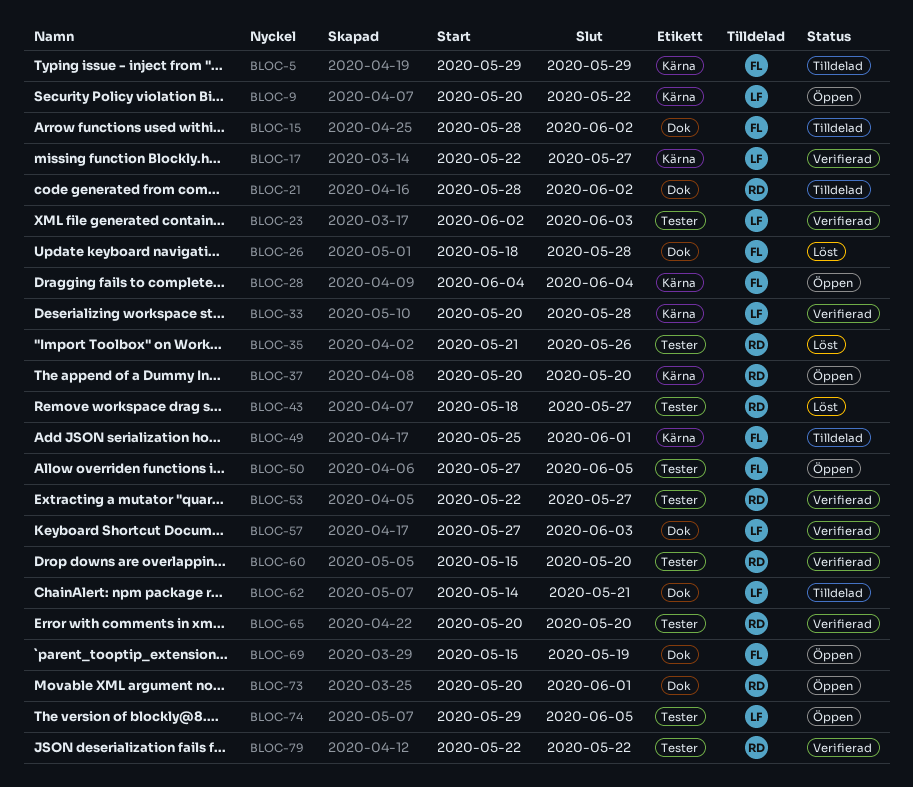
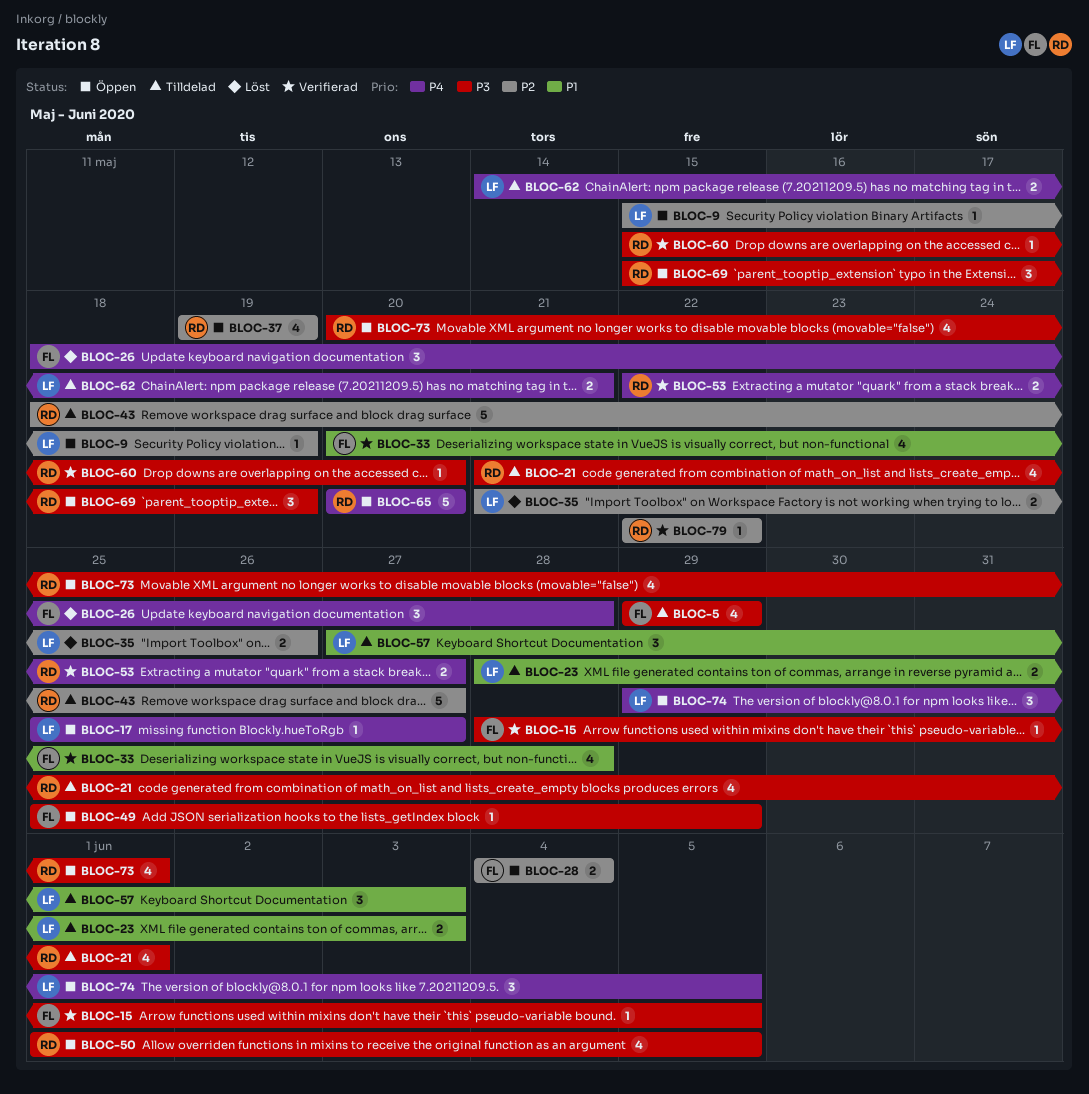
BLOC-9, start: May 20 -> May 15
BLOC-9, due: May 22 -> May 19
BLOC-15, status: Tilldelad -> Verifierad
BLOC-15, due: Jun 2 -> Jun 5
BLOC-17, status: Verifierad -> Öppen
BLOC-17, start: May 22 -> May 25
BLOC-21, start: May 28 -> May 21
BLOC-21, due: Jun 2 -> Jun 1
BLOC-23, status: Verifierad -> Tilldelad
BLOC-23, start: Jun 2 -> May 28
BLOC-33, owner: LF -> FL
BLOC-35, owner: RD -> LF
BLOC-37, start: May 20 -> May 19
BLOC-37, due: May 20 -> May 19
BLOC-43, status: Löst -> Tilldelad
BLOC-49, status: Tilldelad -> Öppen
BLOC-49, due: Jun 1 -> May 29
BLOC-50, owner: FL -> RD
BLOC-50, start: May 27 -> Jun 1
BLOC-57, status: Verifierad -> Tilldelad
BLOC-65, status: Verifierad -> Öppen
BLOC-69, owner: FL -> RD

